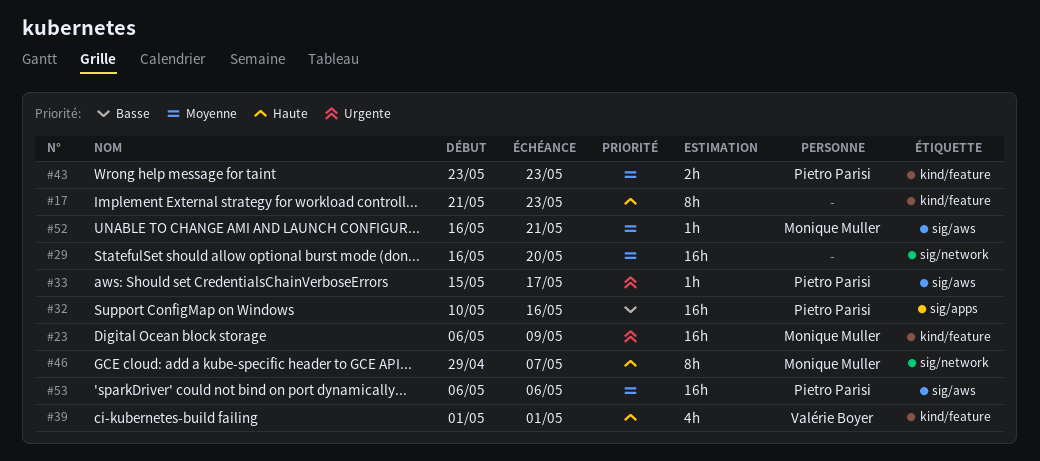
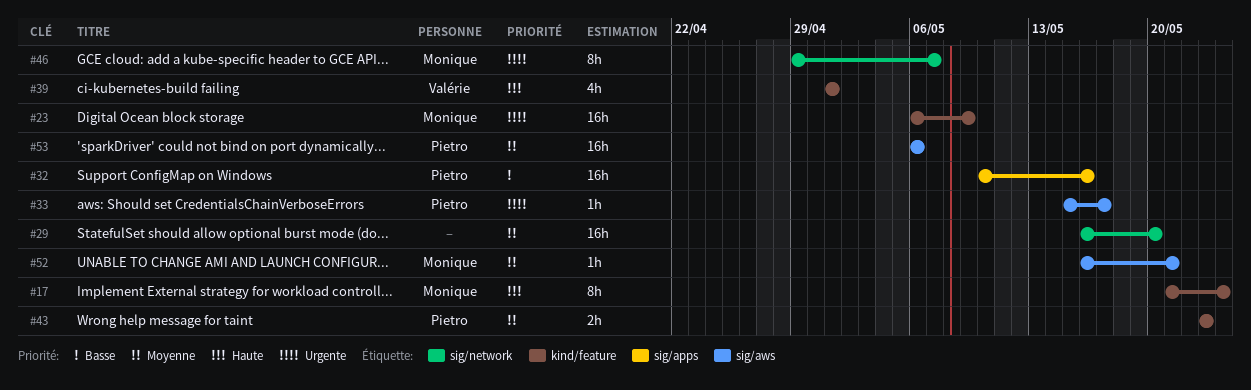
#17, owner: none -> Monique Muller
#17, due: May 23 -> May 24
#46, priority: Haute -> Urgente

